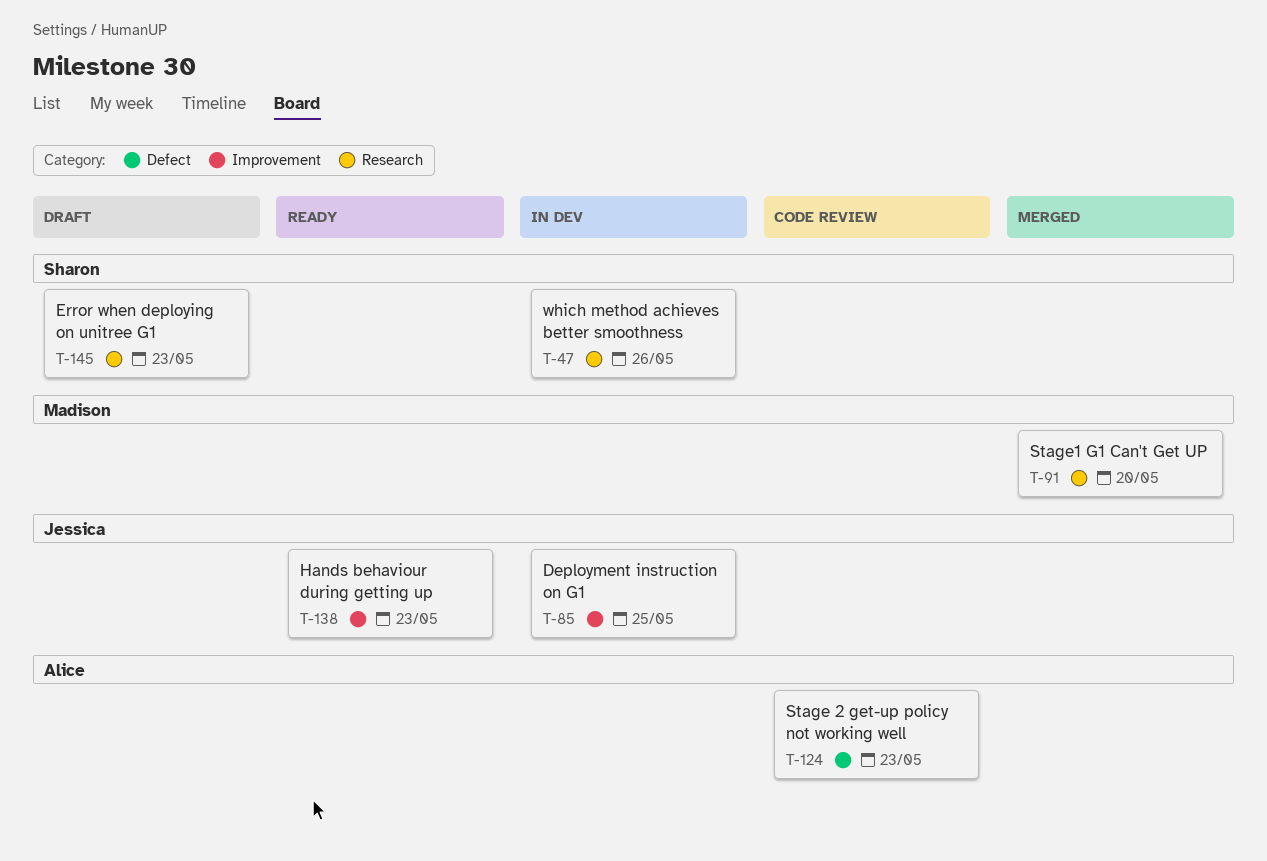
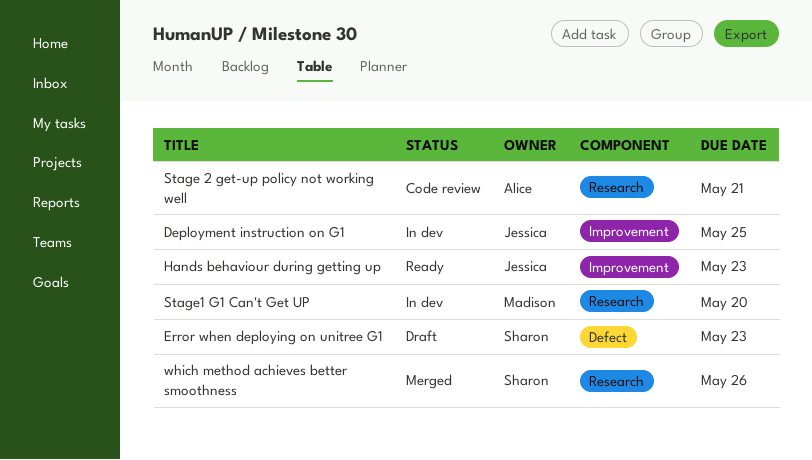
Error when deploying on unitree G1, label: Research -> Defect
Stage 2 get-up policy not working well, label: Defect -> Research
Stage 2 get-up policy not working well, due: May 23 -> May 21
Stage1 G1 Can't Get UP, status: Merged -> In dev
which method achieves better smoothness, status: In dev -> Merged

